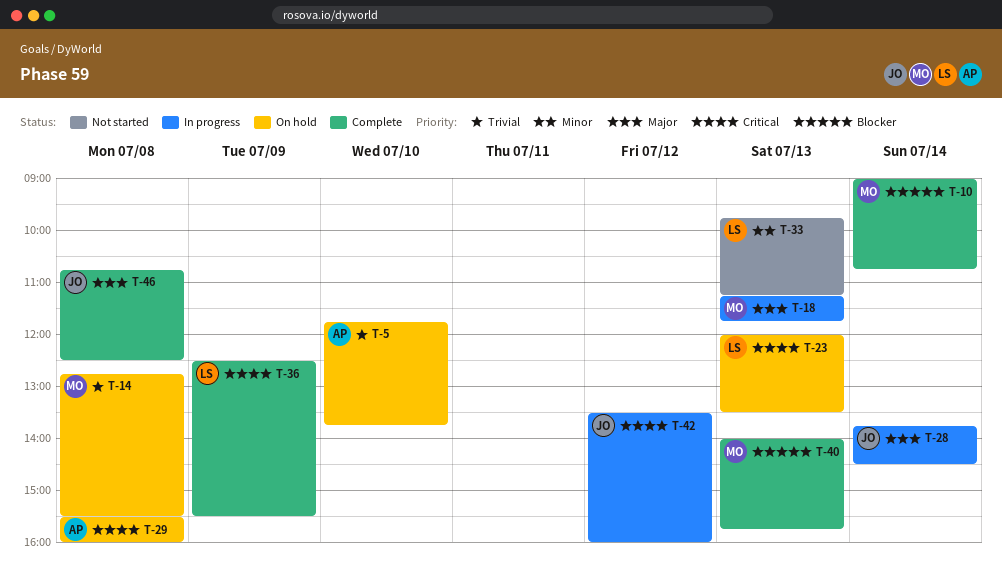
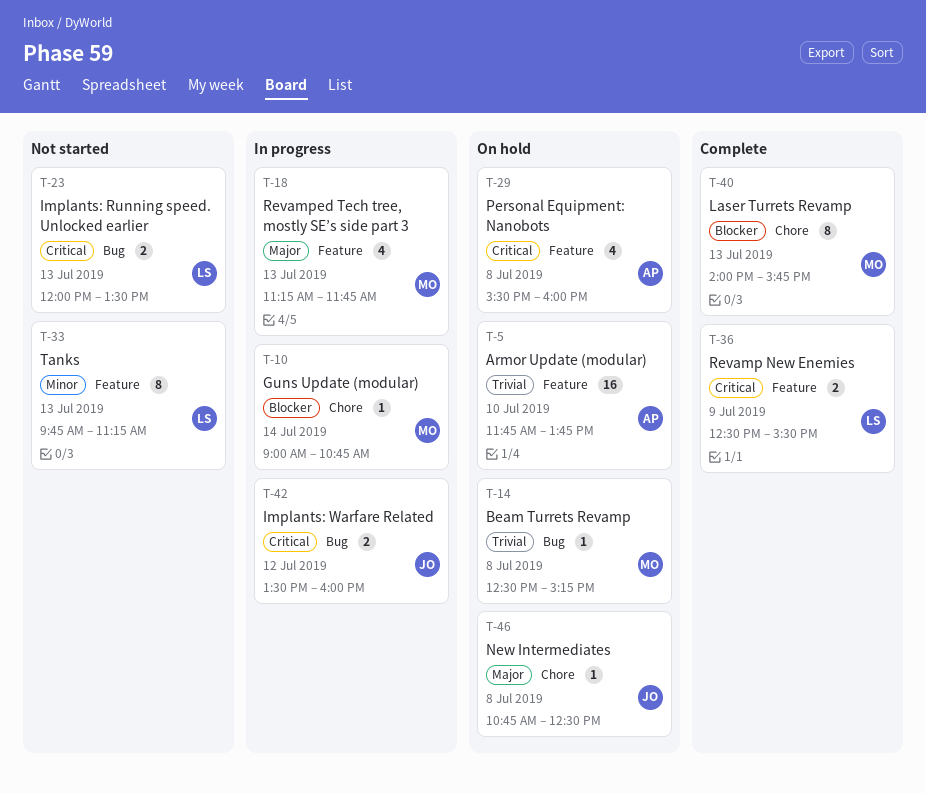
T-10, status: Complete -> In progress
T-14, begins: 12:45 -> 12:30
T-14, ends: 15:30 -> 15:15
T-23, status: On hold -> Not started
T-28: present -> none
T-46, status: Complete -> On hold

